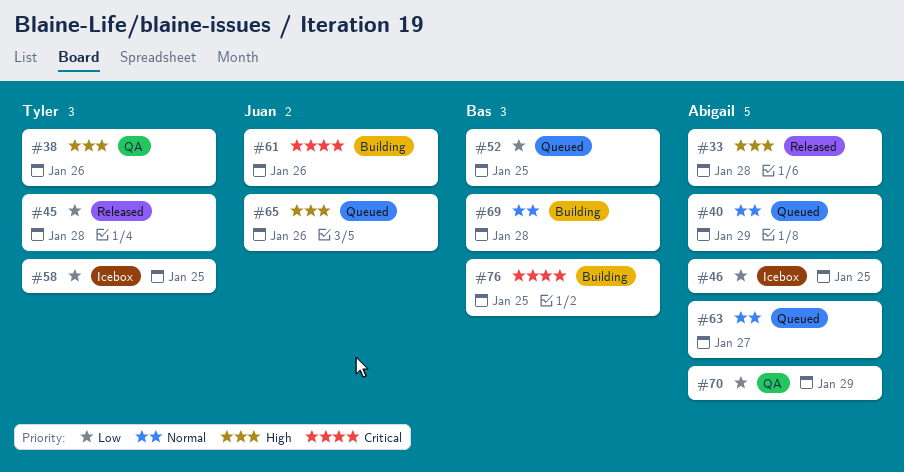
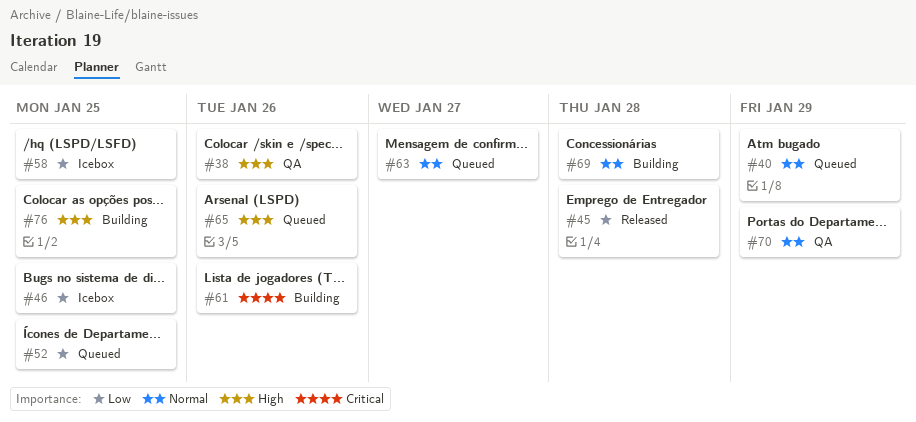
#33: present -> none
#70, priority: Low -> Normal
#76, priority: Critical -> High

